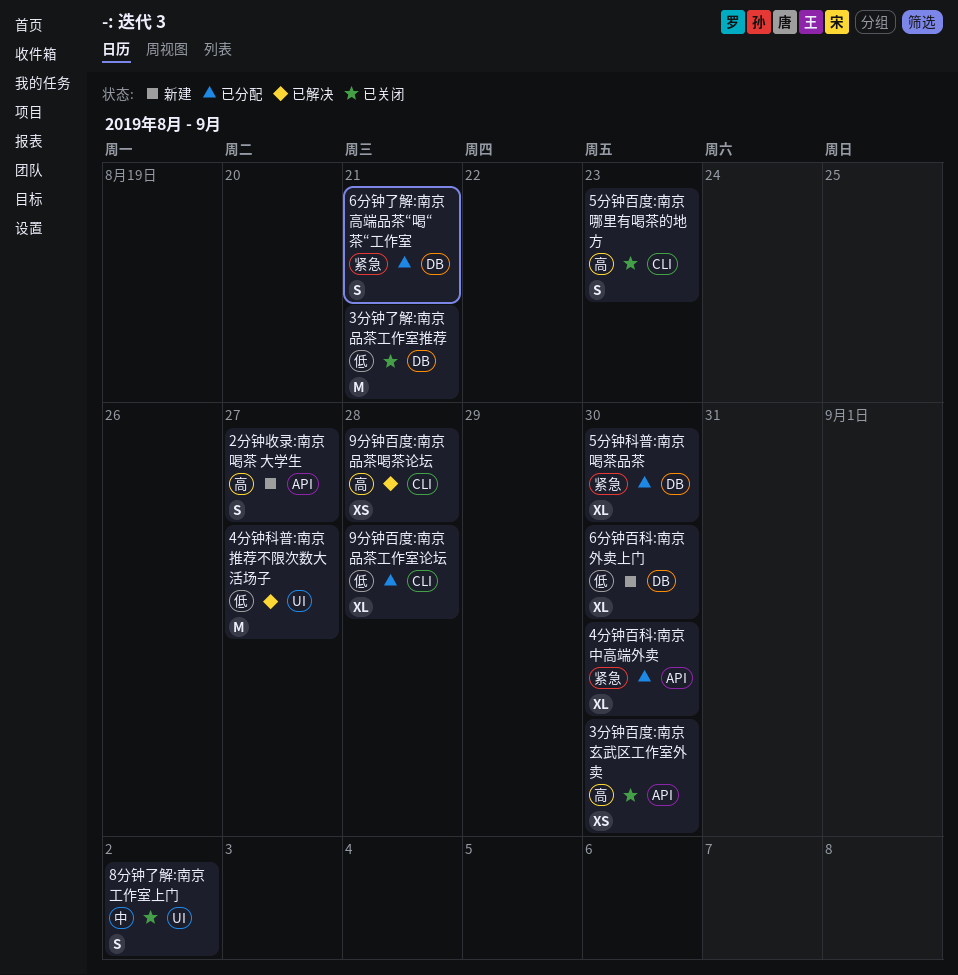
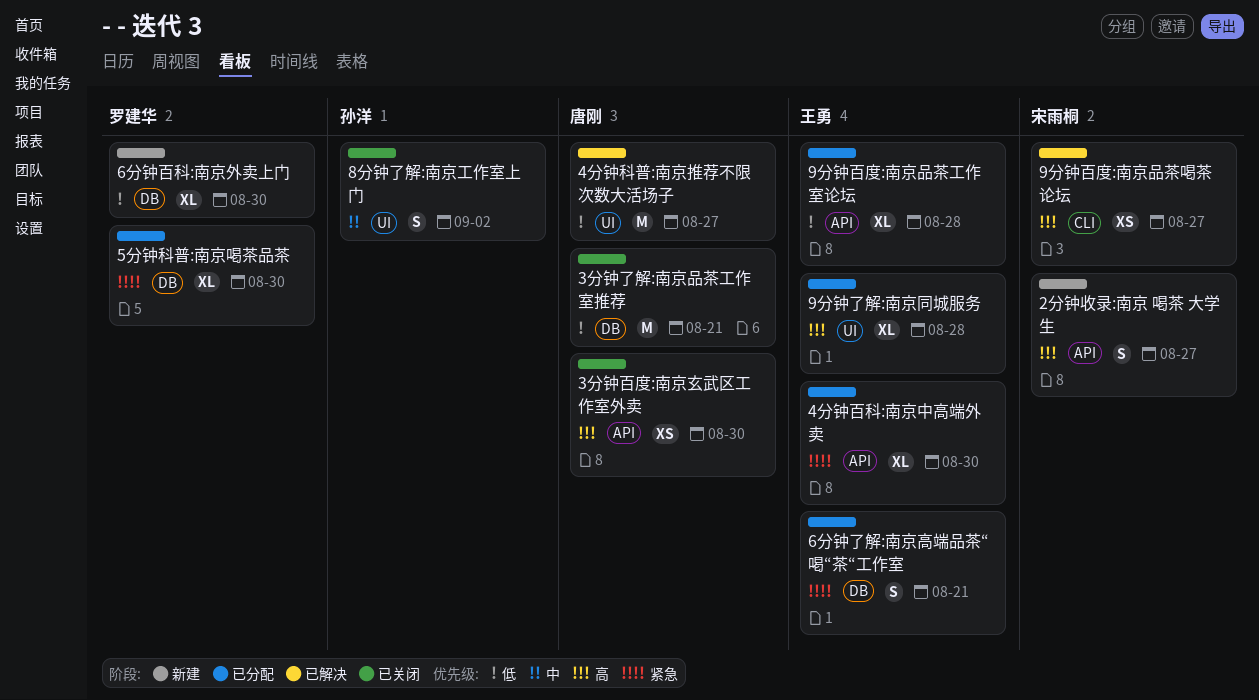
5分钟百度:南京哪里有喝茶的地方: present -> none
9分钟了解:南京同城服务: none -> present
9分钟百度:南京品茶喝茶论坛, due: Aug 28 -> Aug 27
9分钟百度:南京品茶工作室论坛, label: CLI -> API

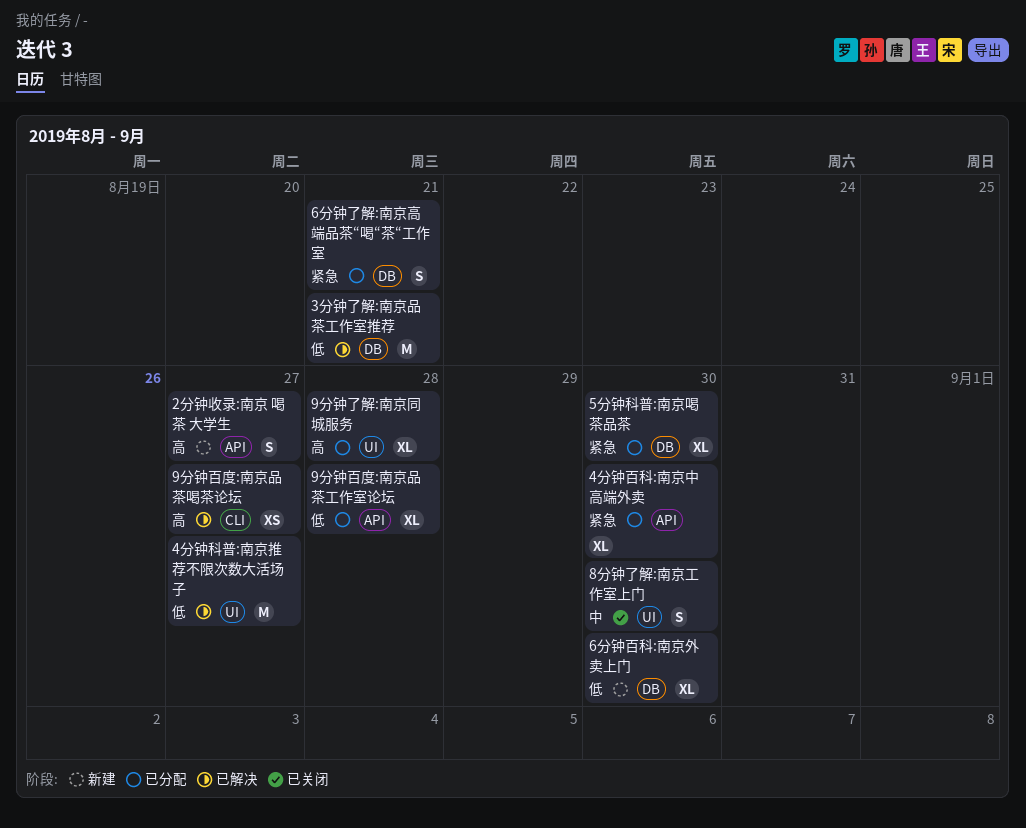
3分钟了解:南京品茶工作室推荐, status: 已关闭 -> 已解决
3分钟百度:南京玄武区工作室外卖: present -> none
8分钟了解:南京工作室上门, due: Sep 2 -> Aug 30

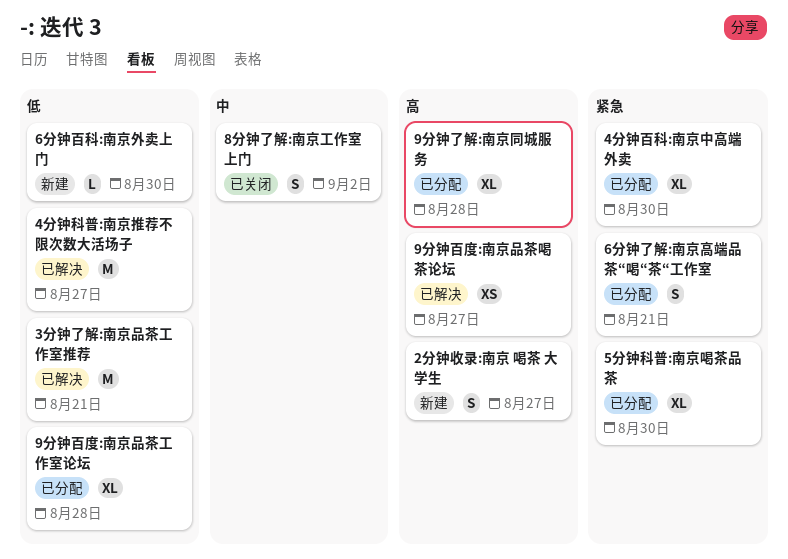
6分钟百科:南京外卖上门, estimate: XL -> L
8分钟了解:南京工作室上门, due: Aug 30 -> Sep 2

